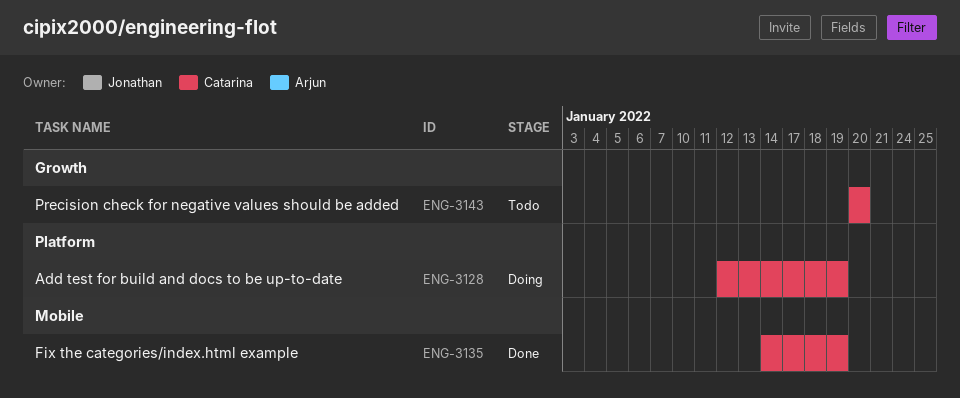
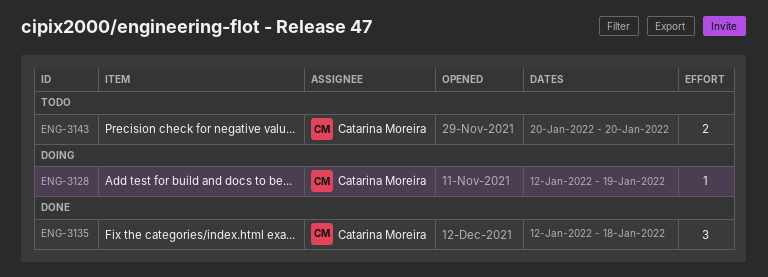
ENG-3135, start: Jan 14 -> Jan 12
ENG-3135, due: Jan 19 -> Jan 18

